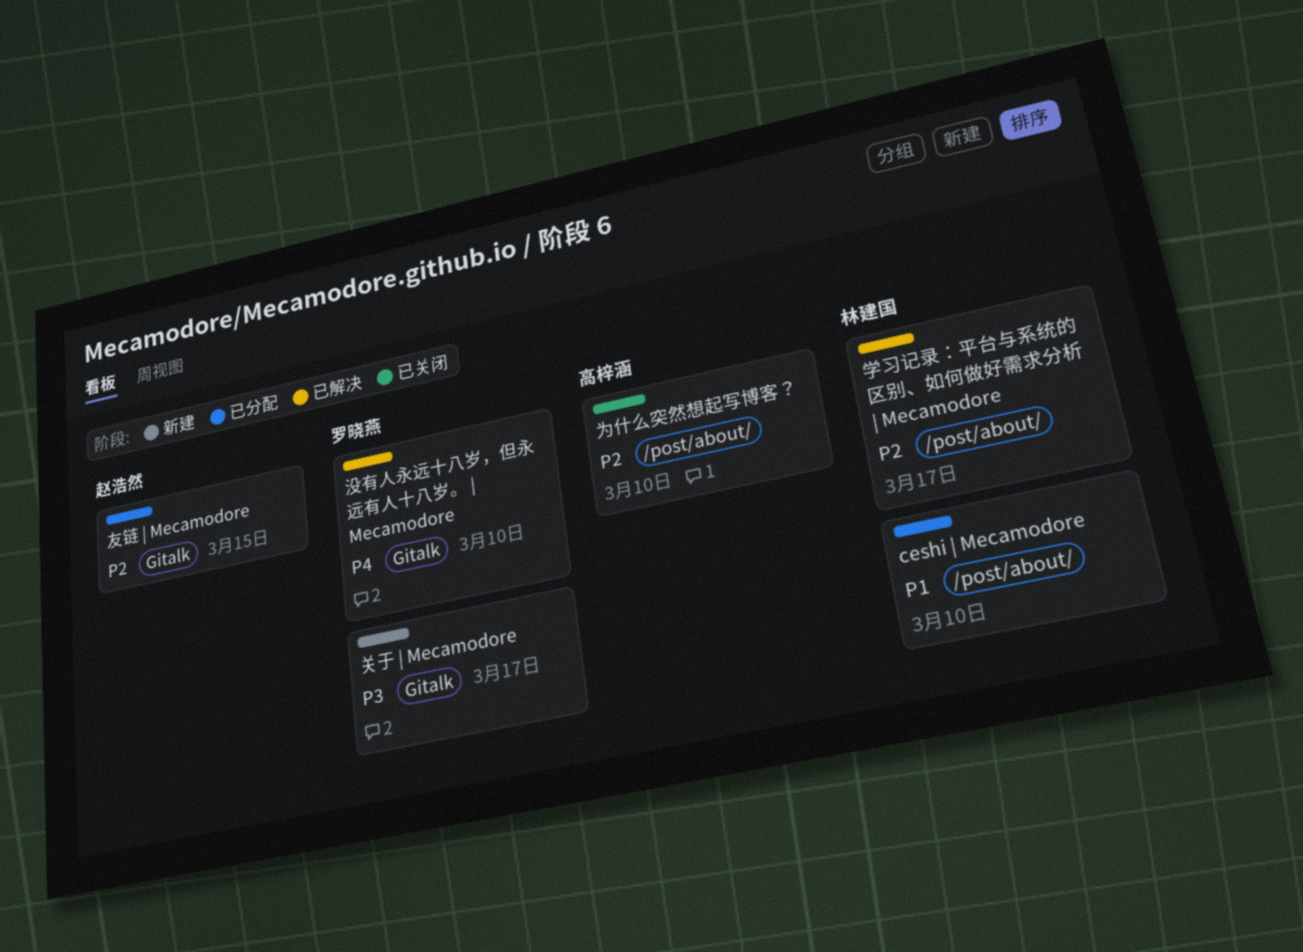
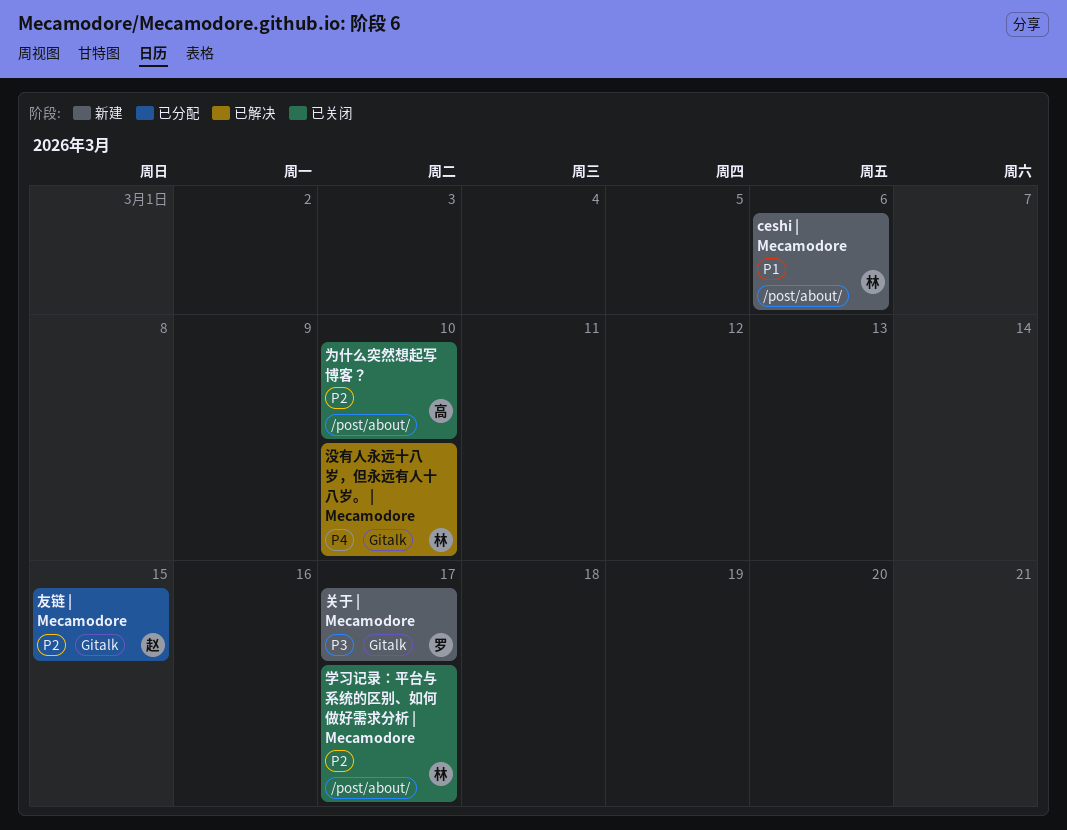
ceshi | Mecamodore, status: 已分配 -> 新建
ceshi | Mecamodore, due: Mar 10 -> Mar 6
学习记录：平台与系统的区别、如何做好需求分析 | Mecamodore, status: 已解决 -> 已关闭
没有人永远十八岁，但永远有人十八岁。 | Mecamodore, owner: 罗晓燕 -> 林建国

